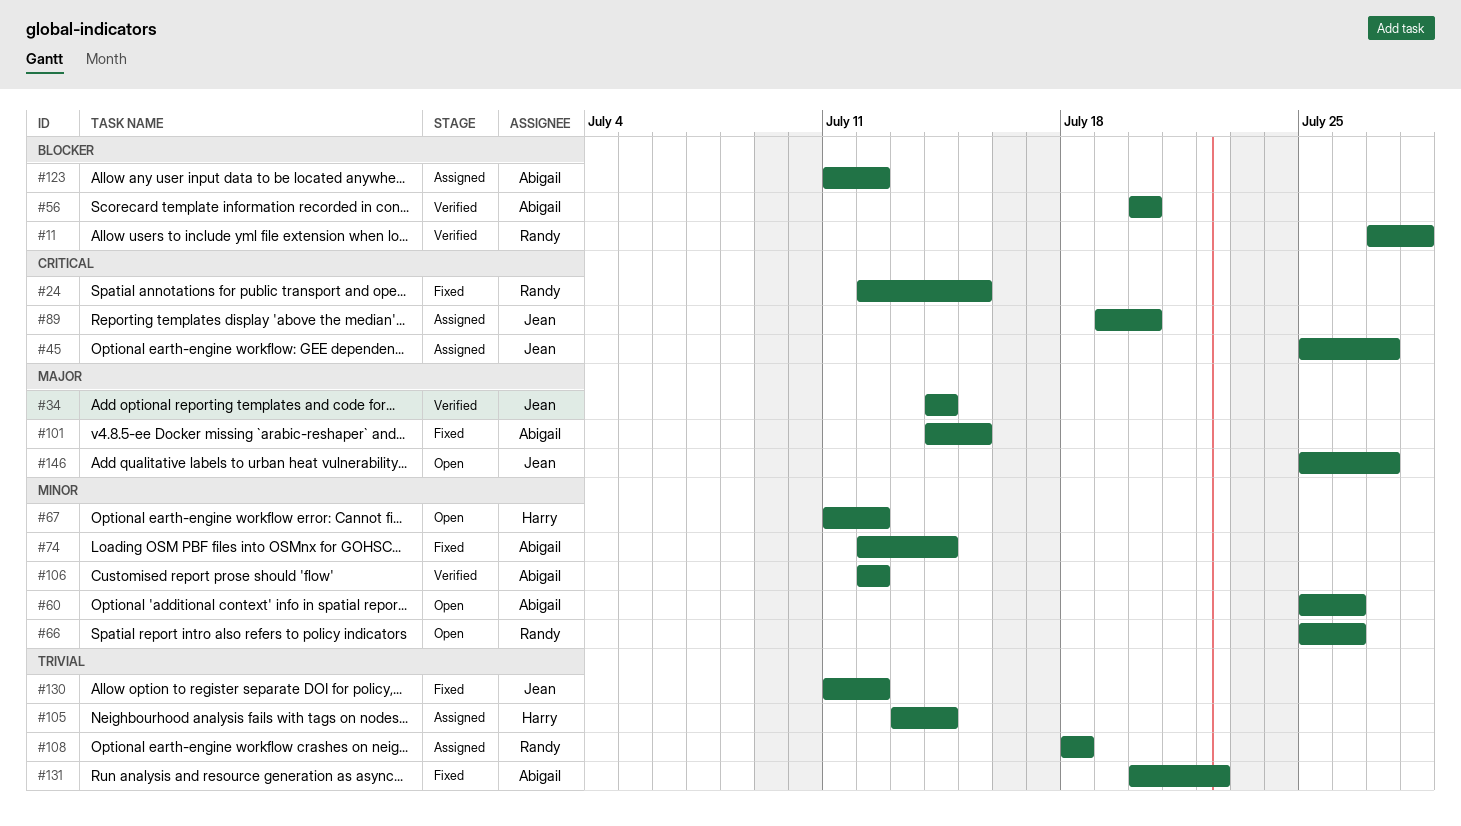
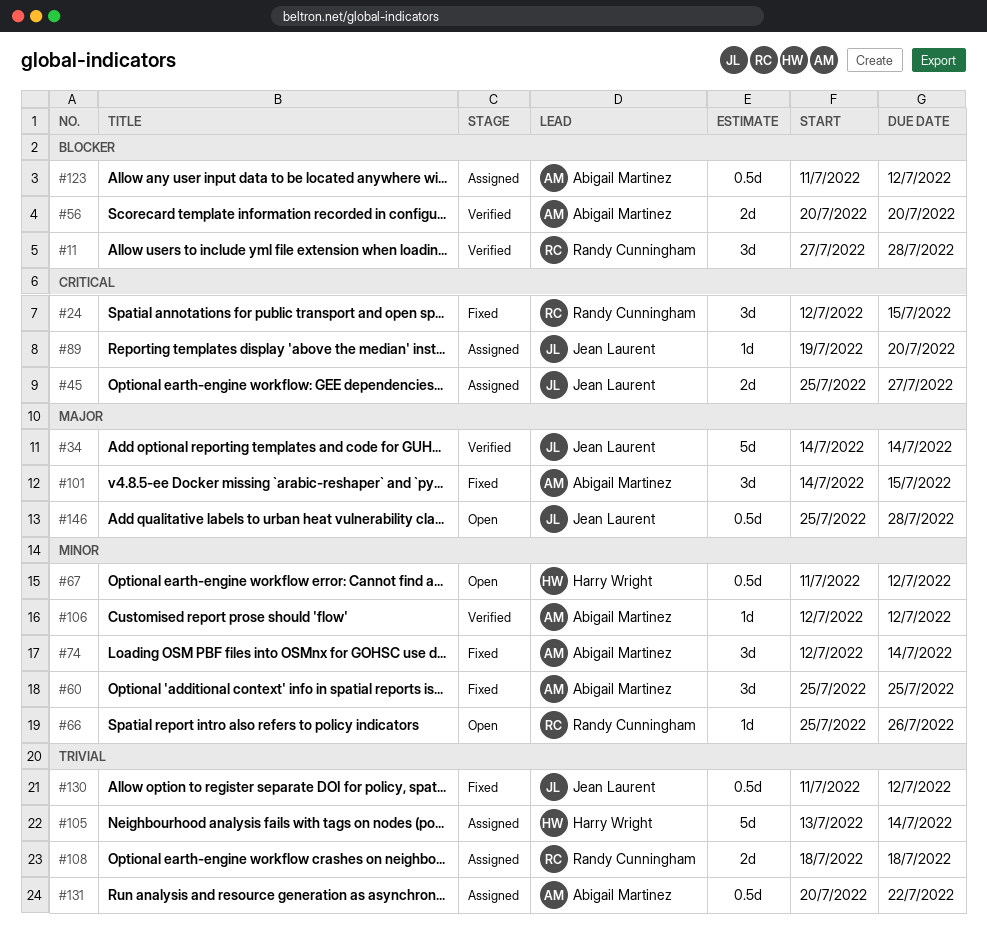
#60, status: Open -> Fixed
#60, due: Jul 26 -> Jul 25
#131, status: Fixed -> Assigned
#146, due: Jul 27 -> Jul 28

